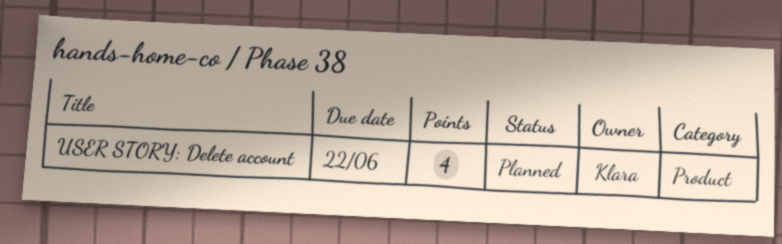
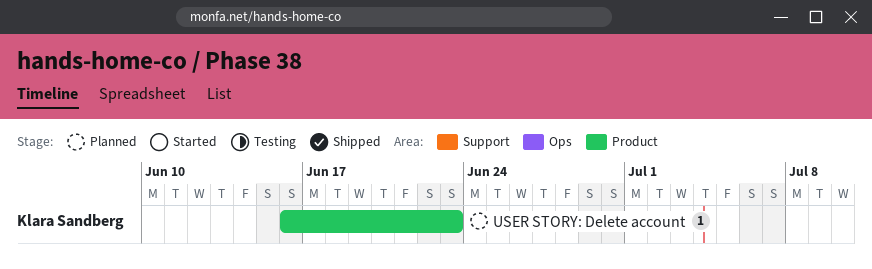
USER STORY: Delete account, estimate: 4 -> 1
USER STORY: Delete account, due: Jun 22 -> Jun 23

